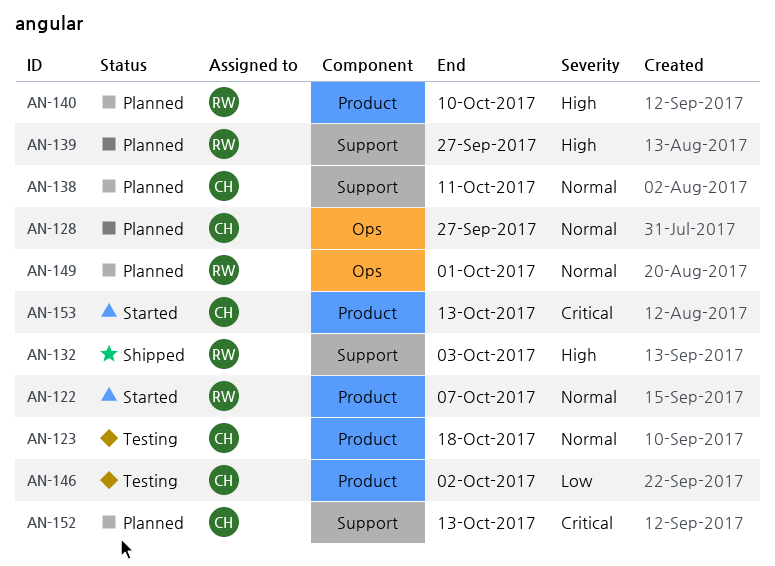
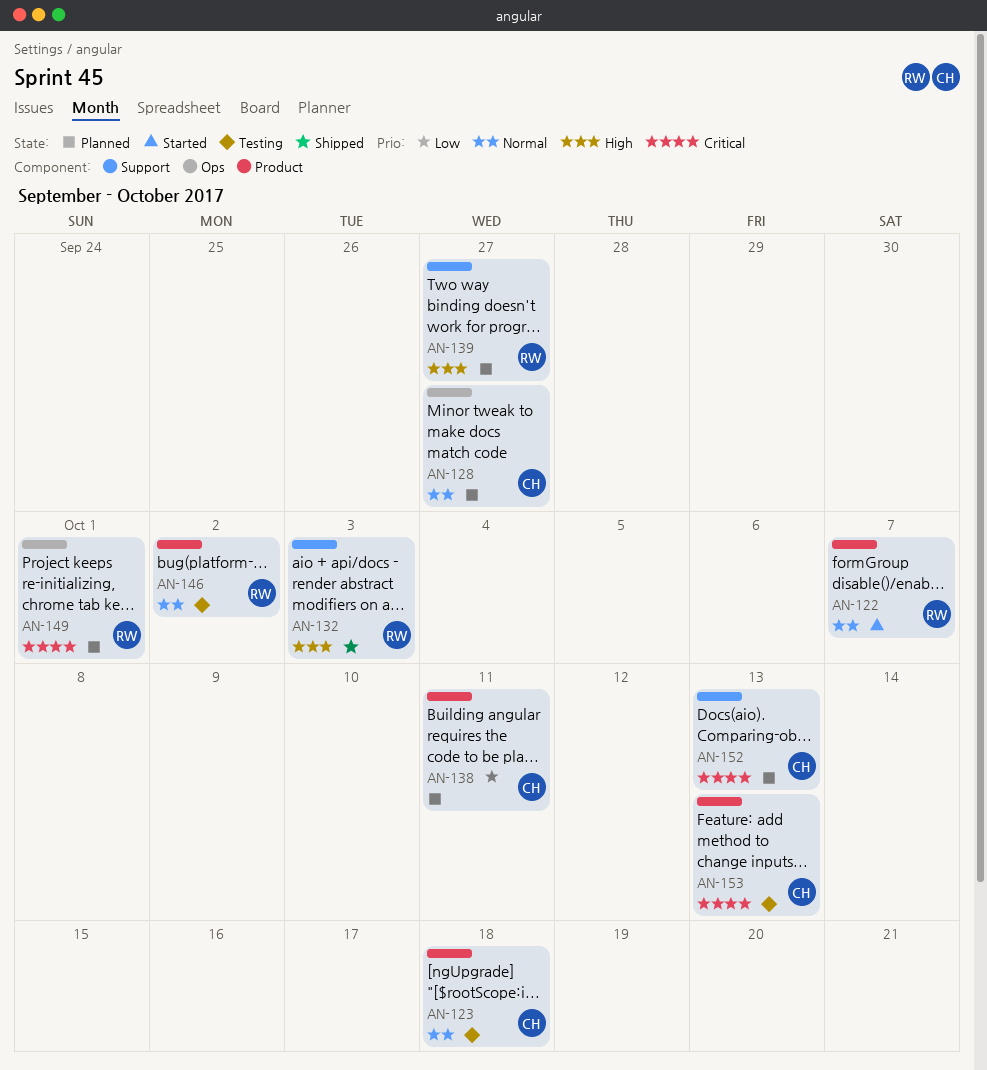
AN-138, priority: Normal -> Low
AN-138, label: Support -> Product
AN-140: present -> none
AN-146, owner: CH -> RW
AN-146, priority: Low -> Normal
AN-149, priority: Normal -> Critical
AN-153, status: Started -> Testing

